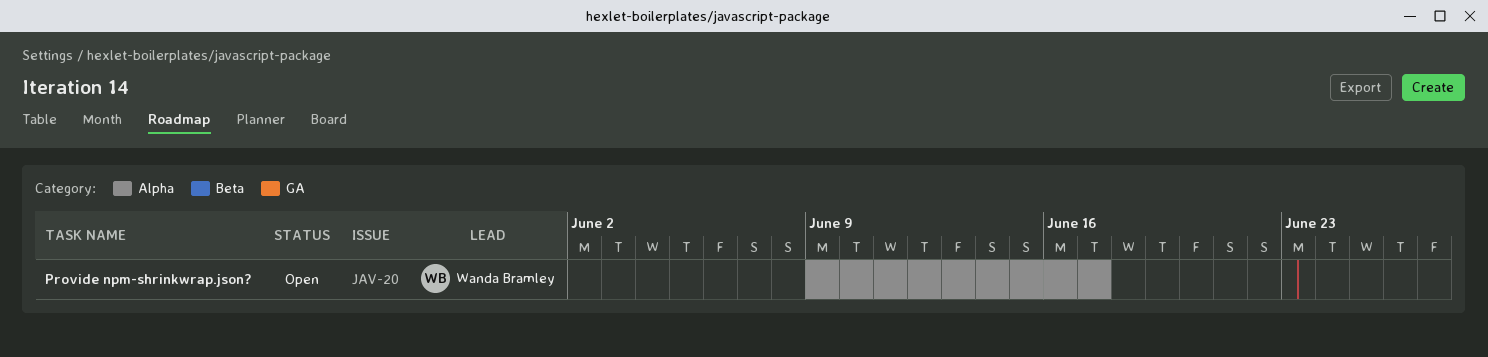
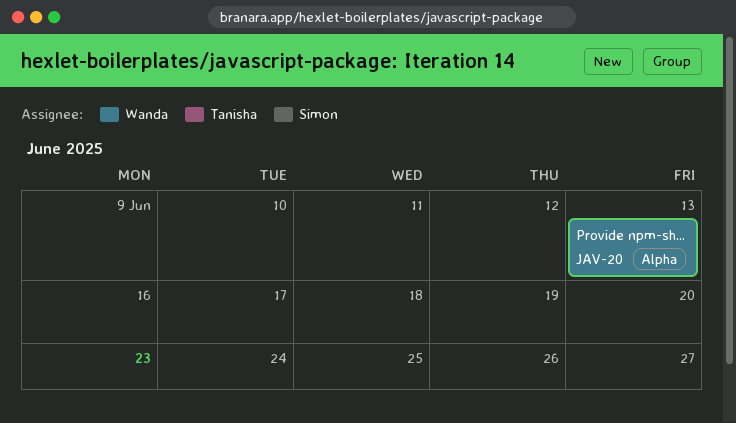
JAV-20, due: Jun 17 -> Jun 13

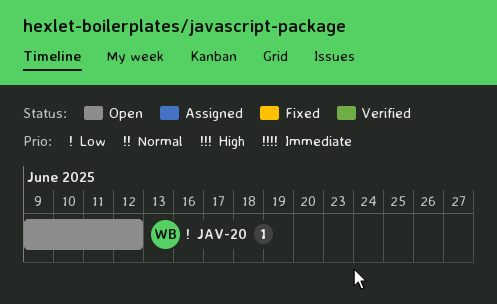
JAV-20, due: Jun 13 -> Jun 12

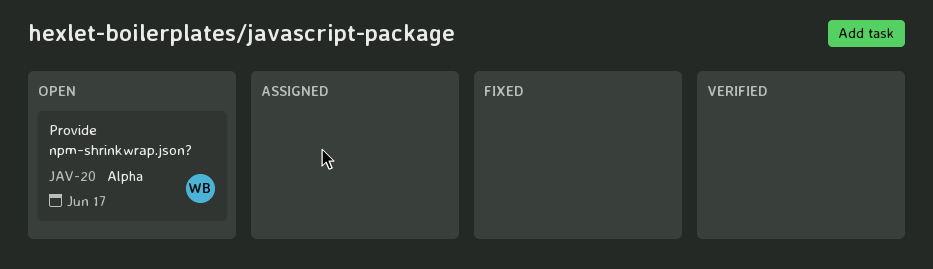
JAV-20, due: Jun 12 -> Jun 17

